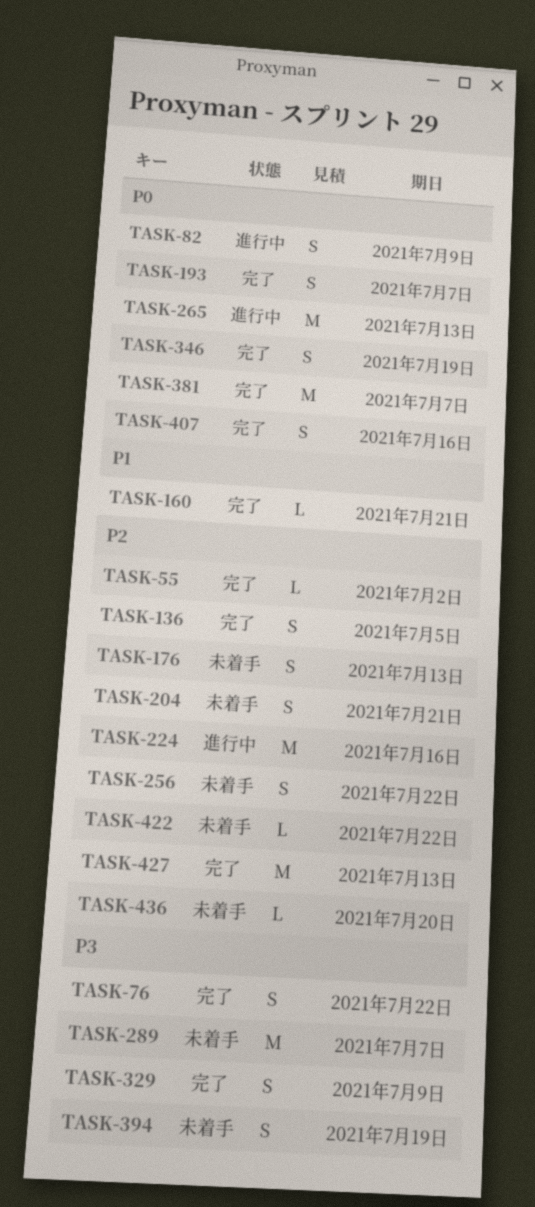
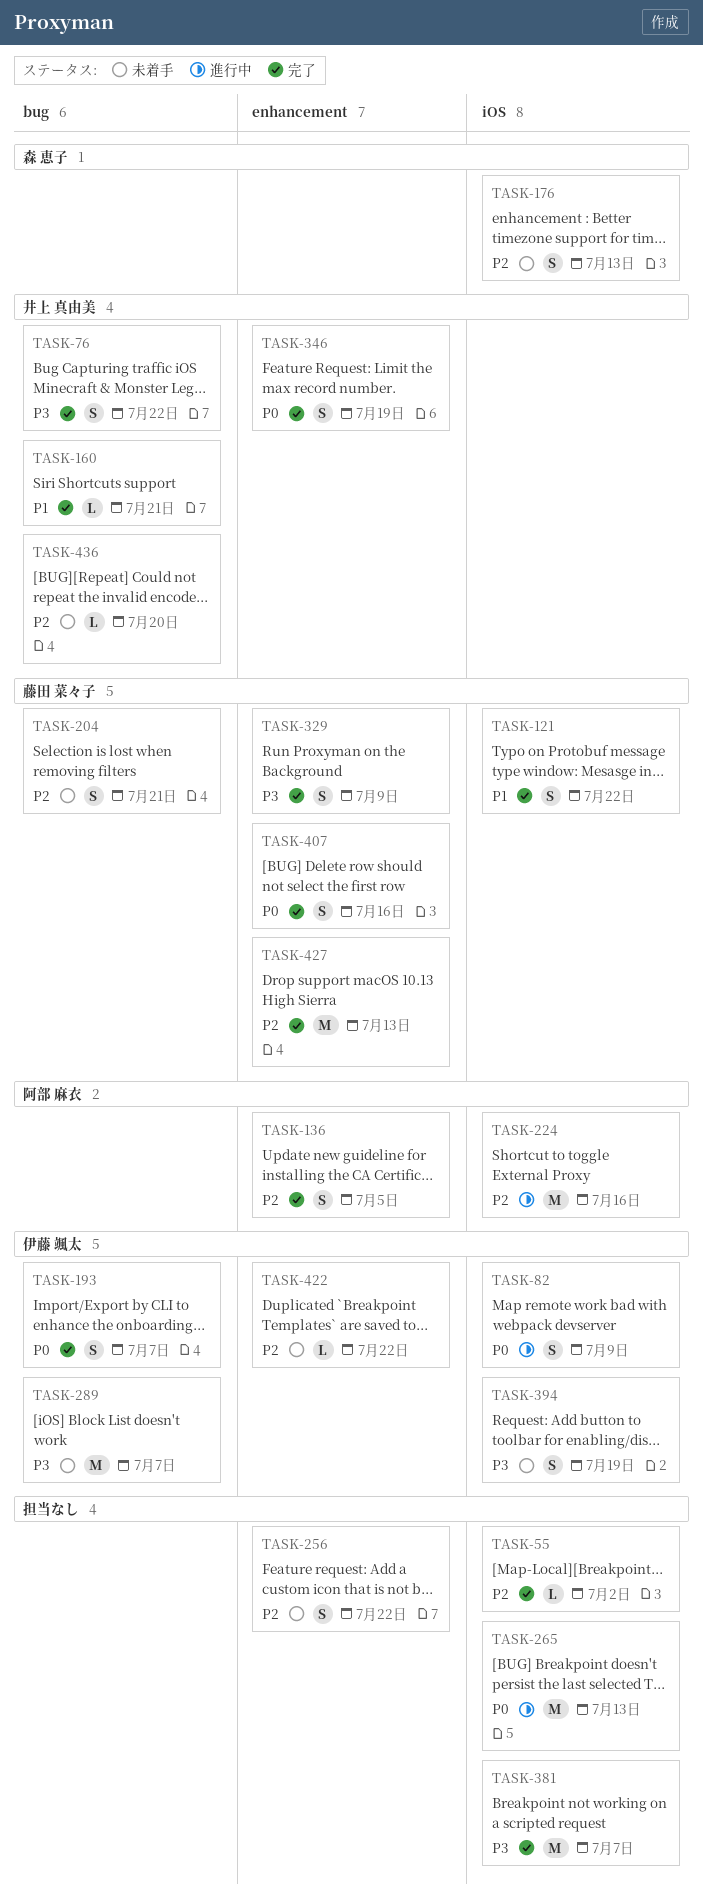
TASK-121: none -> present
TASK-381, priority: P0 -> P3

